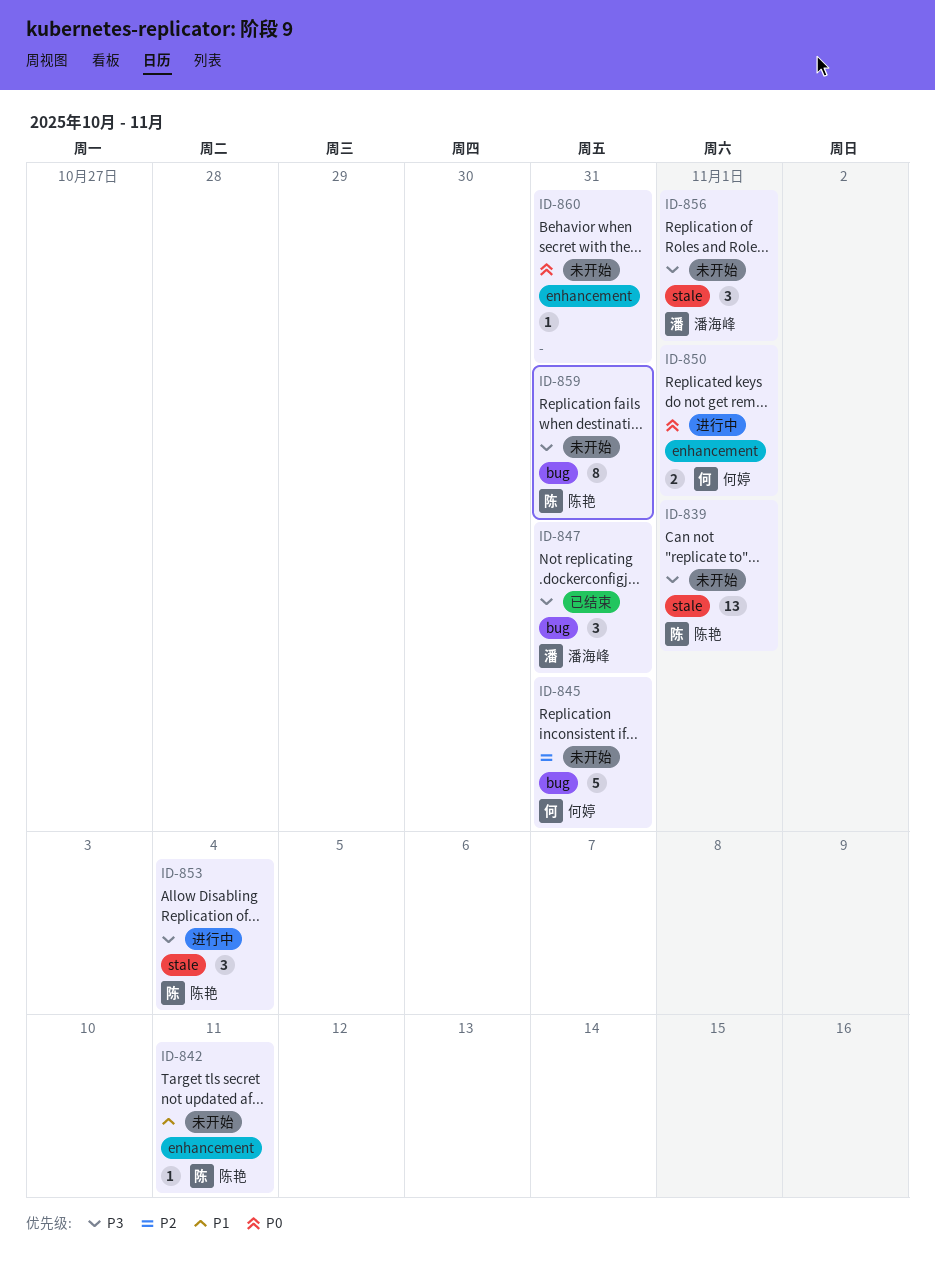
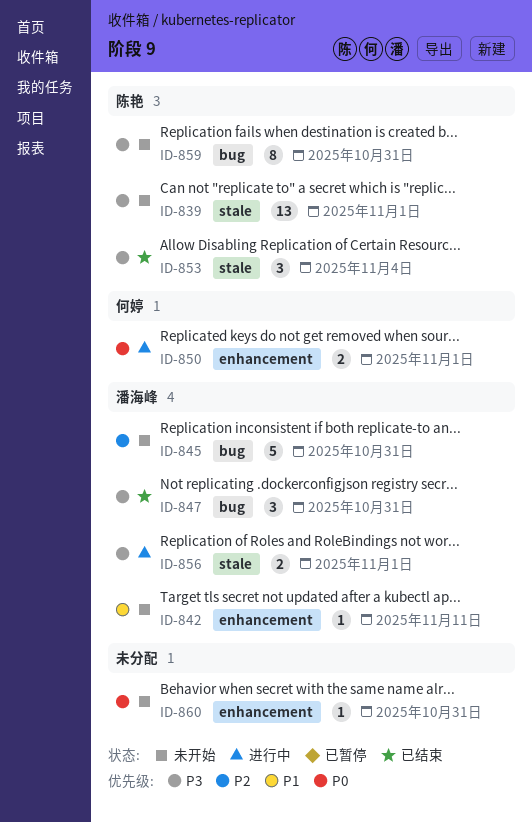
ID-842, owner: 陈艳 -> 潘海峰
ID-845, owner: 何婷 -> 潘海峰
ID-853, status: 进行中 -> 已结束
ID-856, status: 未开始 -> 进行中
ID-856, estimate: 3 -> 2

